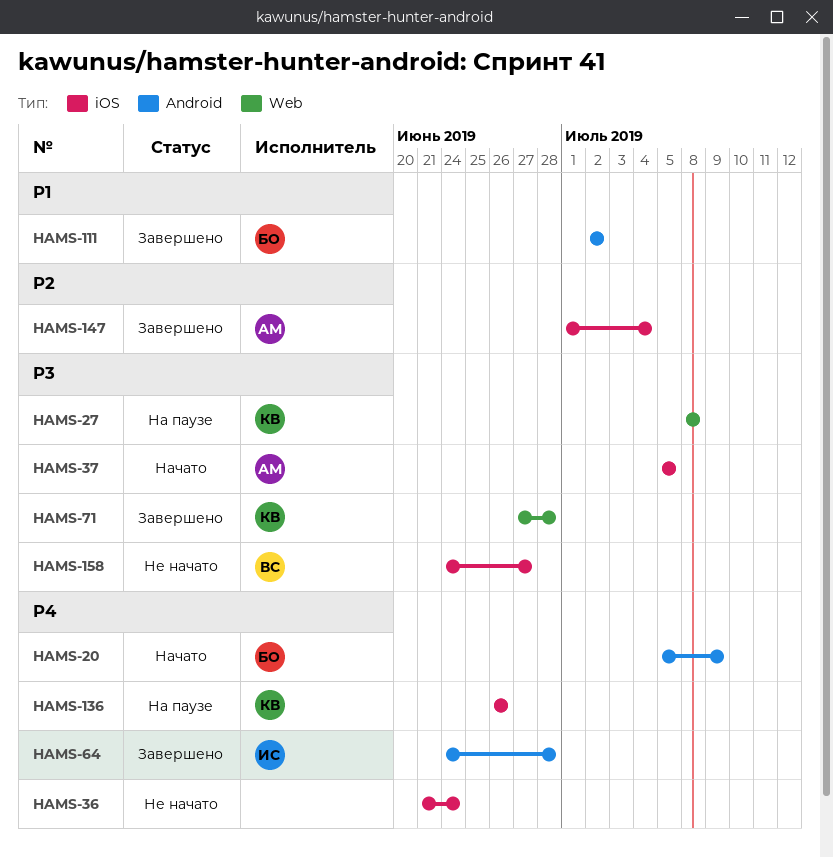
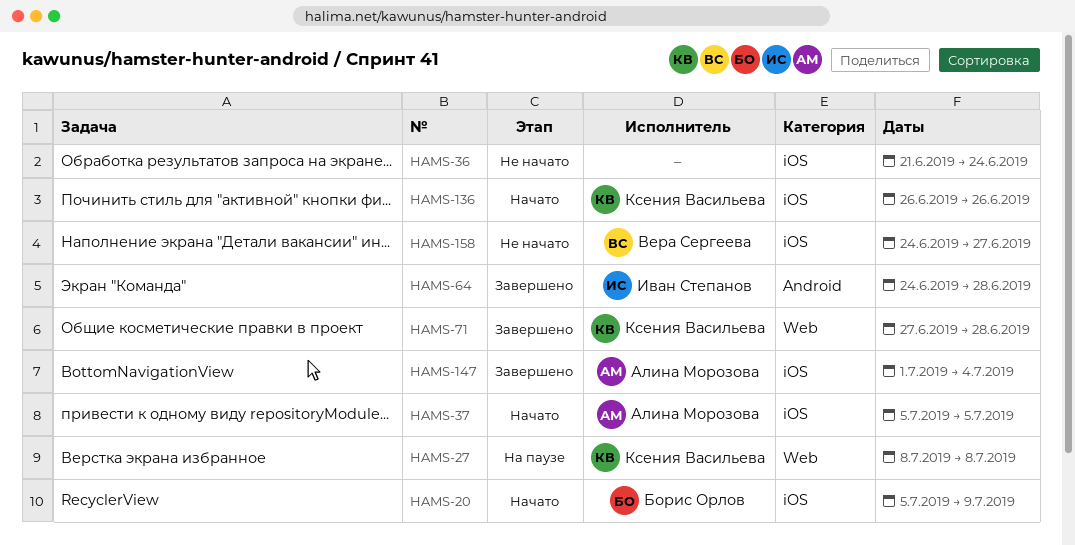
HAMS-20, label: Android -> iOS
HAMS-111: present -> none
HAMS-136, status: На паузе -> Начато

